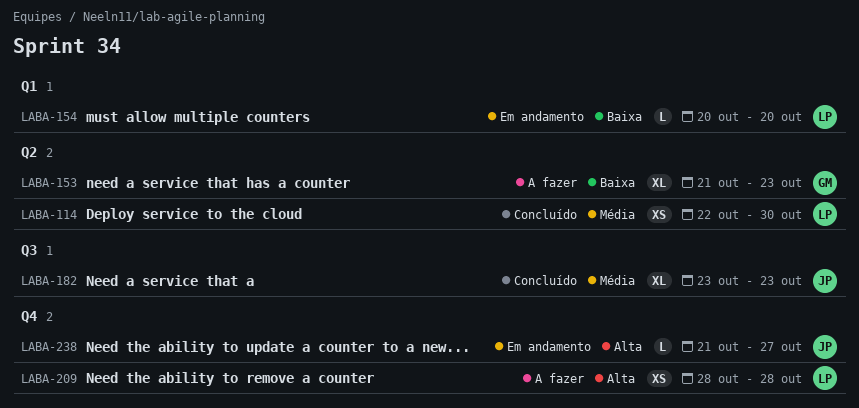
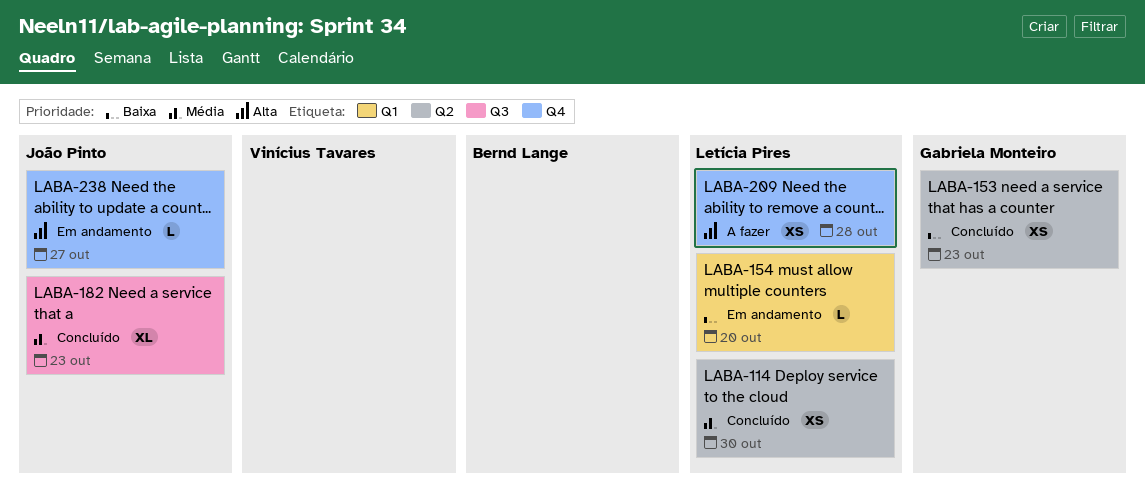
LABA-153, status: A fazer -> Concluído
LABA-153, estimate: XL -> XS

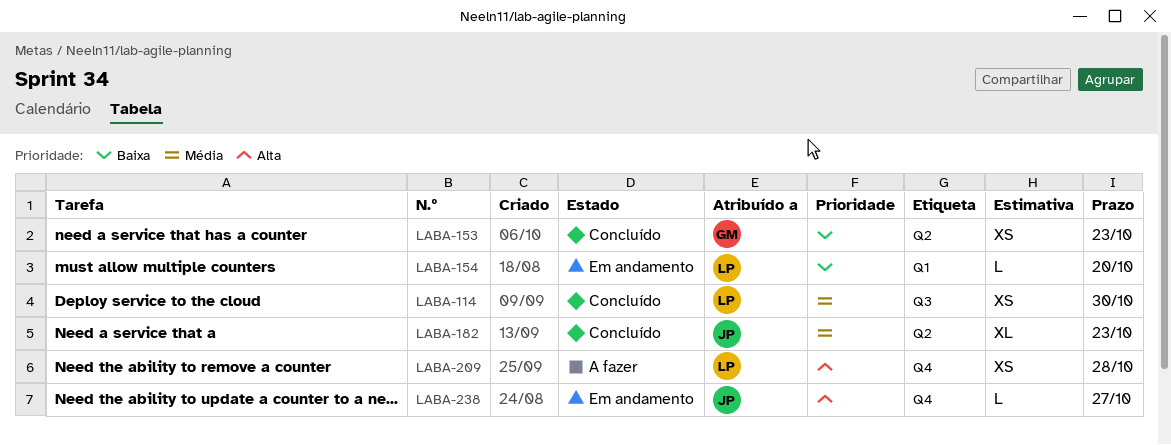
LABA-114, label: Q2 -> Q3
LABA-182, label: Q3 -> Q2

